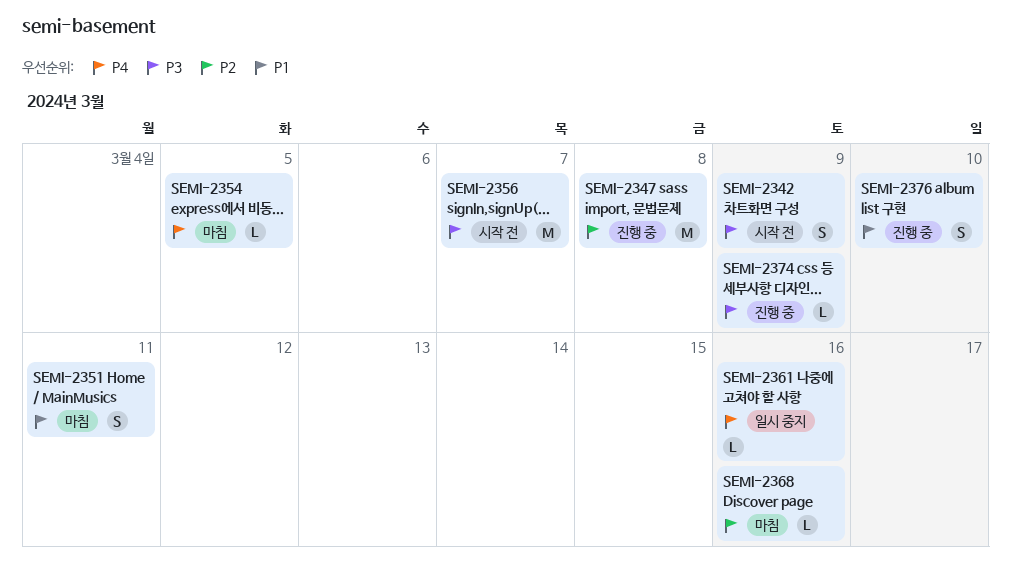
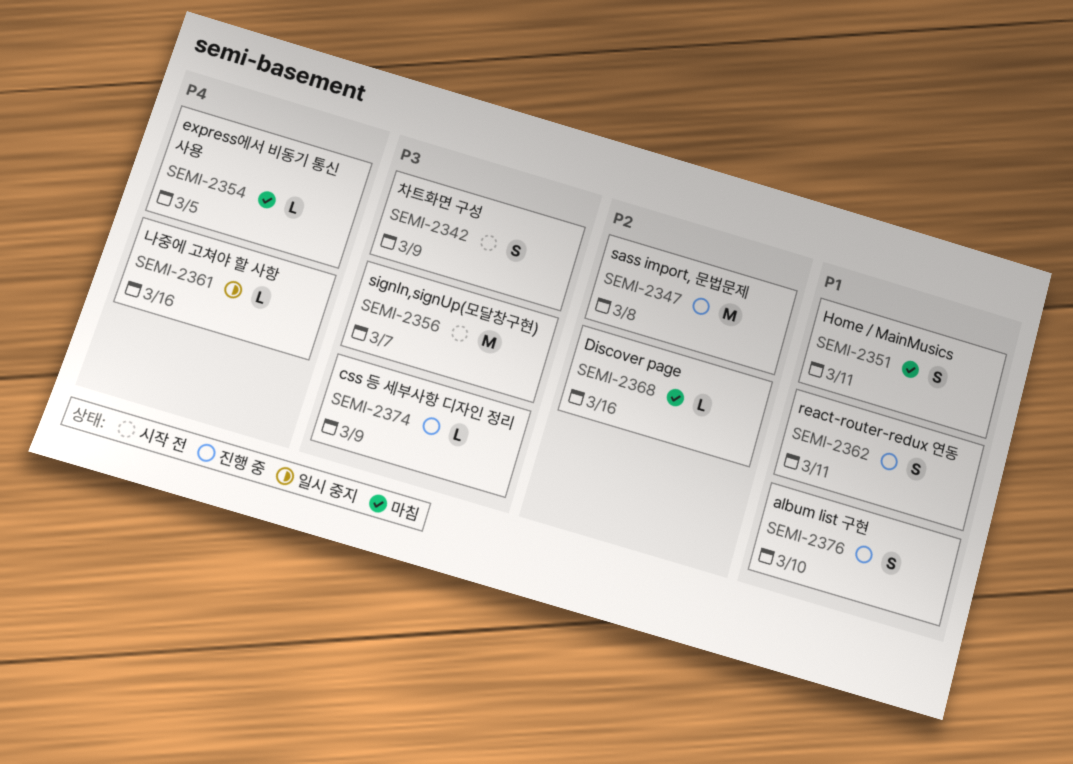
SEMI-2362: none -> present

